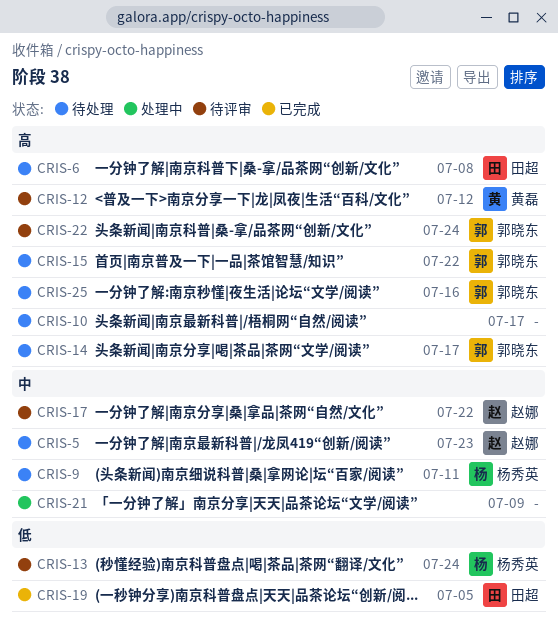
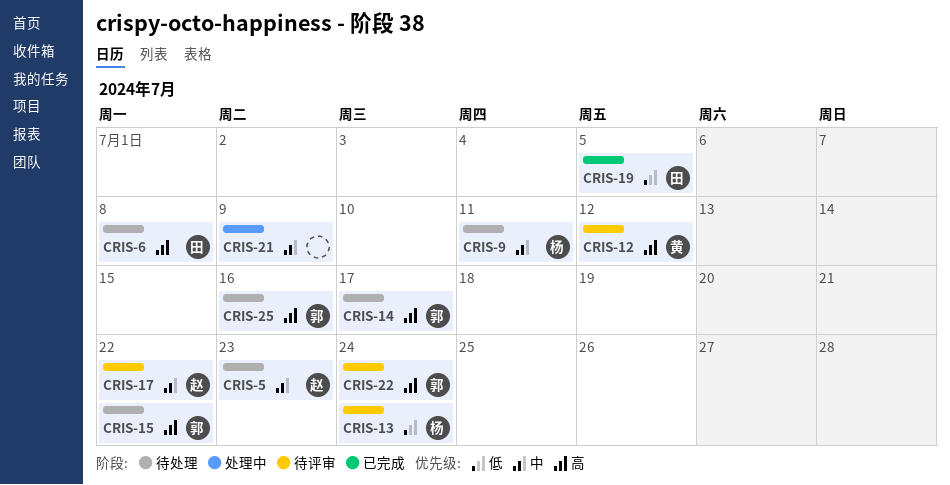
CRIS-10: present -> none

